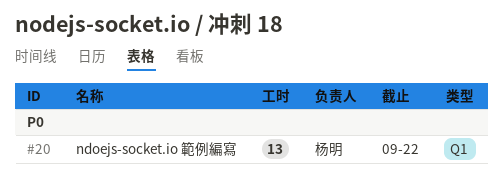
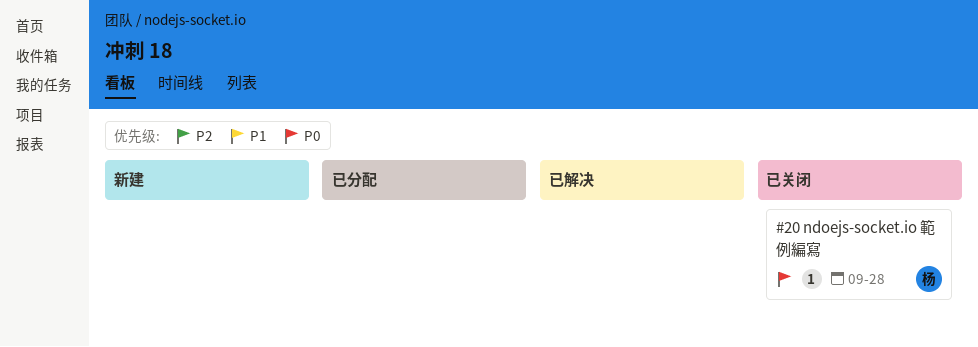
#20, estimate: 13 -> 1
#20, due: Sep 22 -> Sep 28

